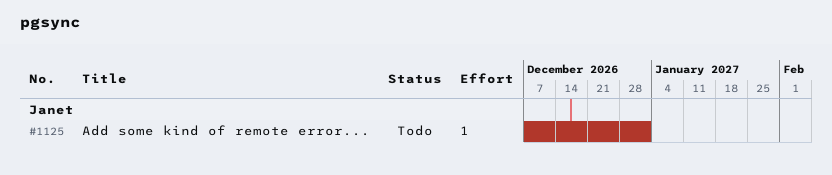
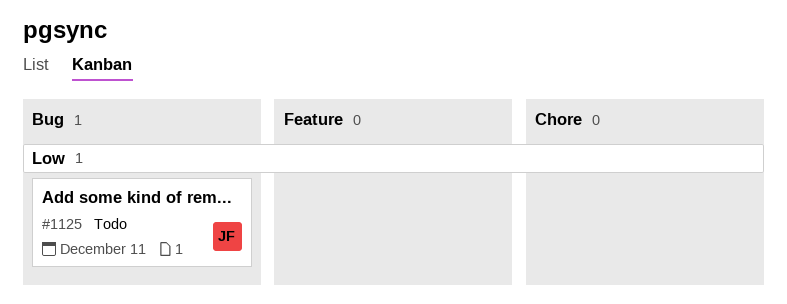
#1125, due: Jan 1 -> Dec 11

